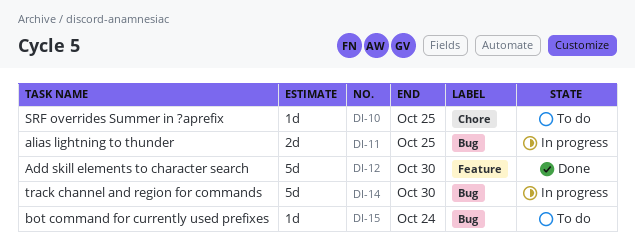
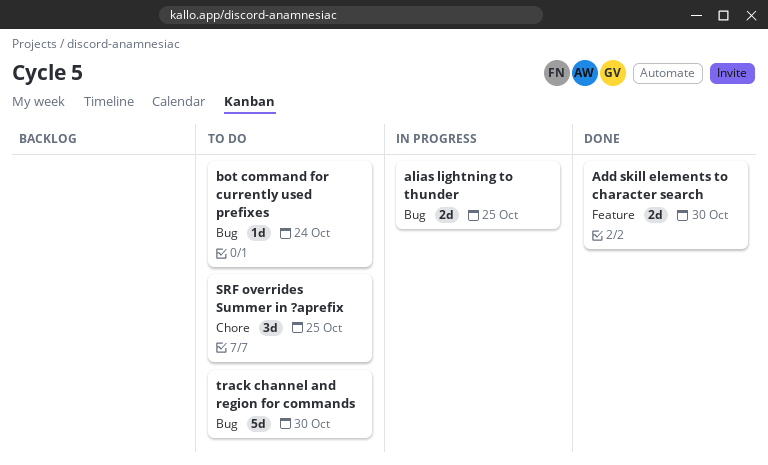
Add skill elements to character search, estimate: 5d -> 2d
SRF overrides Summer in ?aprefix, estimate: 1d -> 3d
track channel and region for commands, status: In progress -> To do

